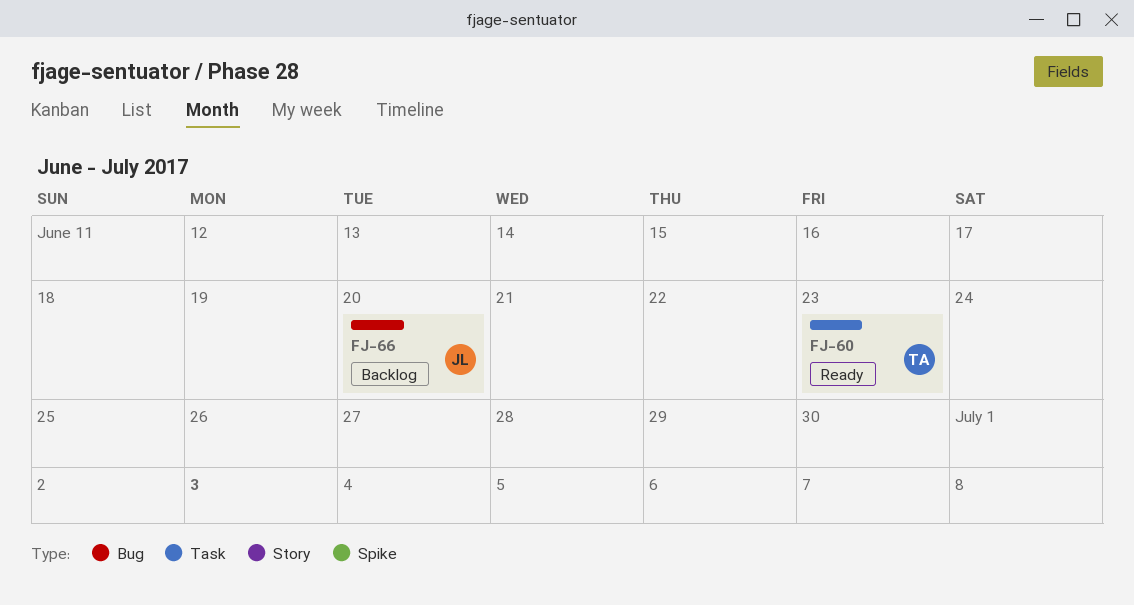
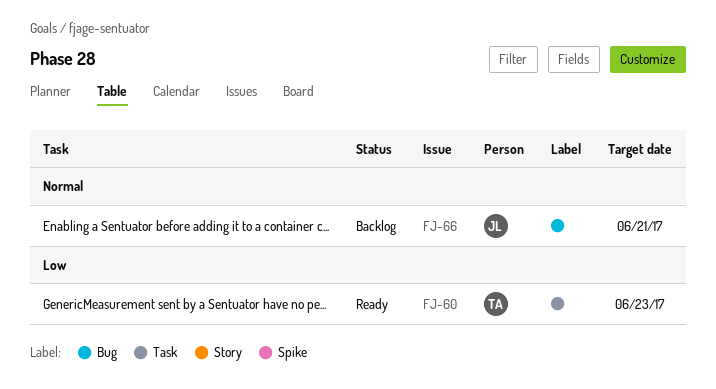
FJ-66, due: Jun 20 -> Jun 21

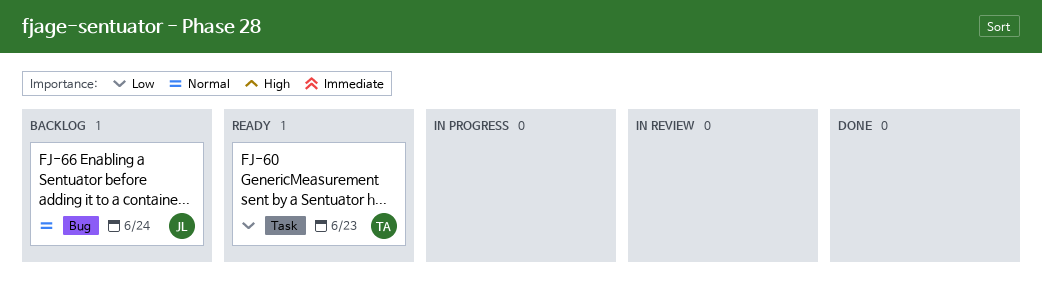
FJ-66, due: Jun 21 -> Jun 24

